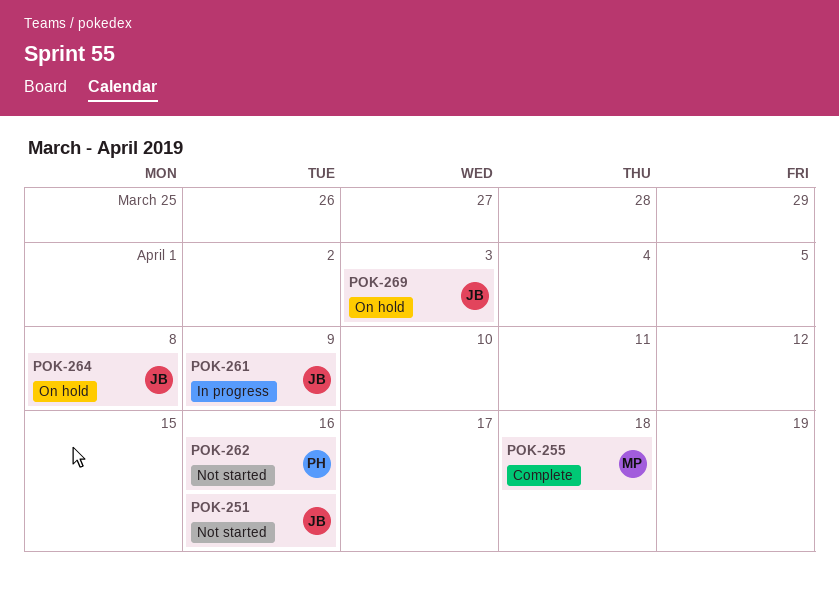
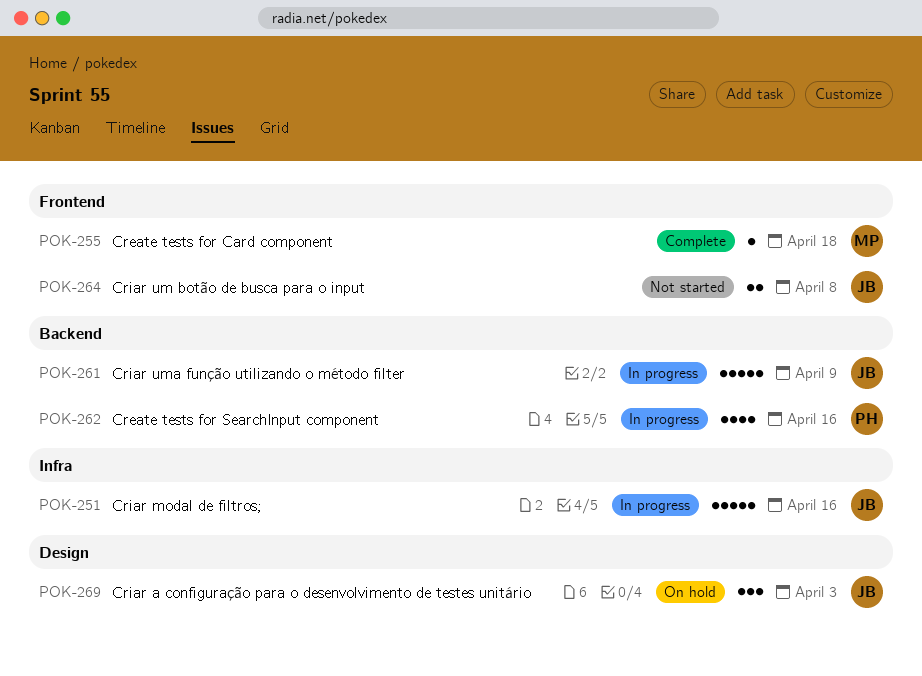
POK-251, status: Not started -> In progress
POK-262, status: Not started -> In progress
POK-264, status: On hold -> Not started

